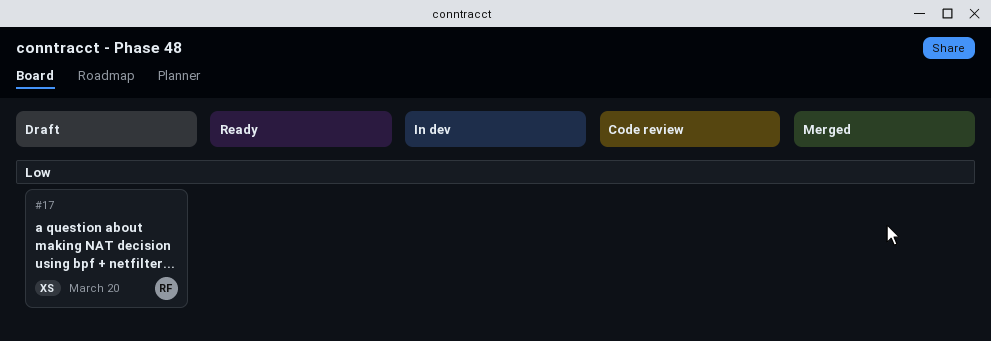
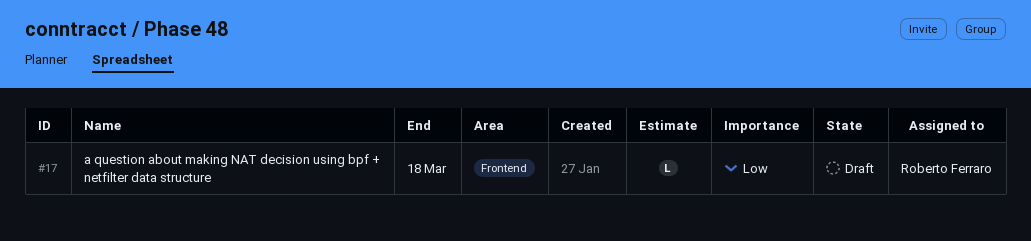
#17, estimate: XS -> L
#17, due: Mar 20 -> Mar 18

